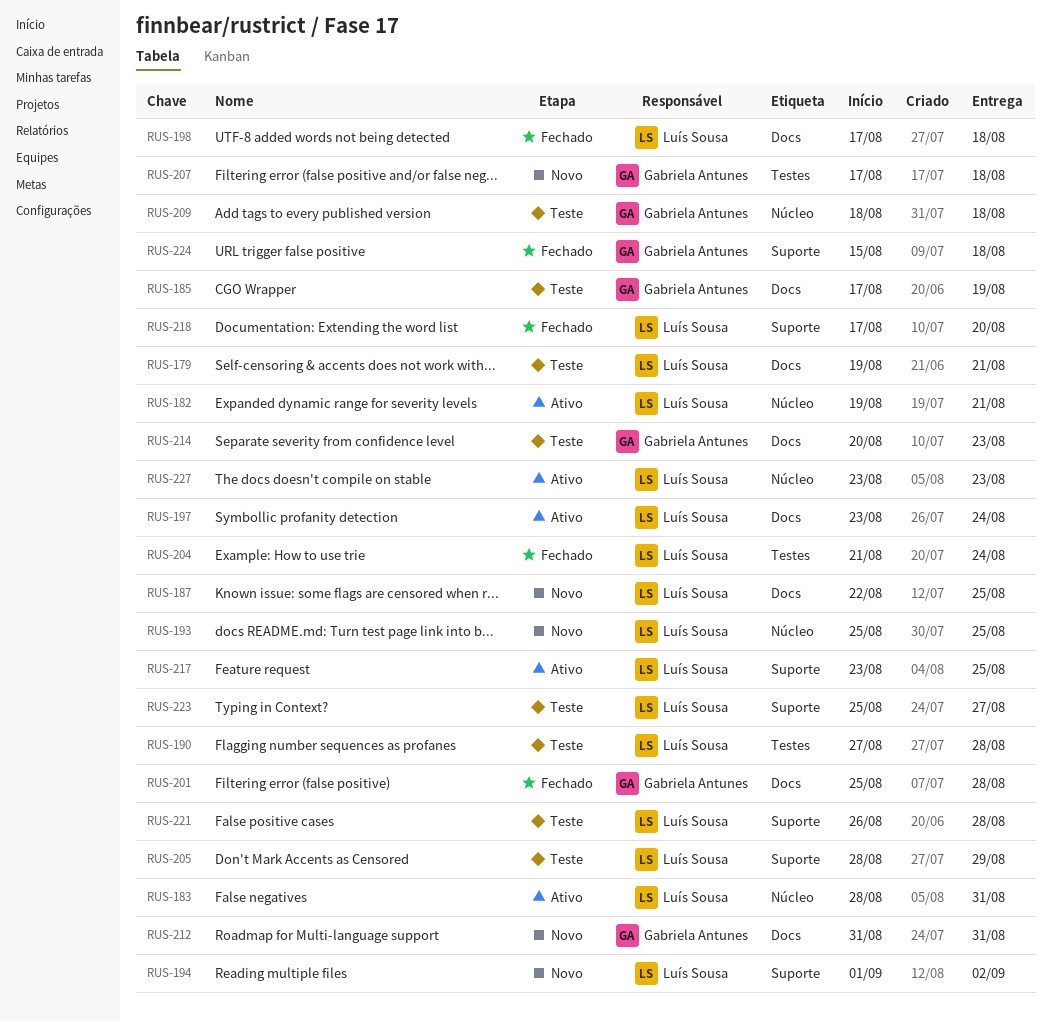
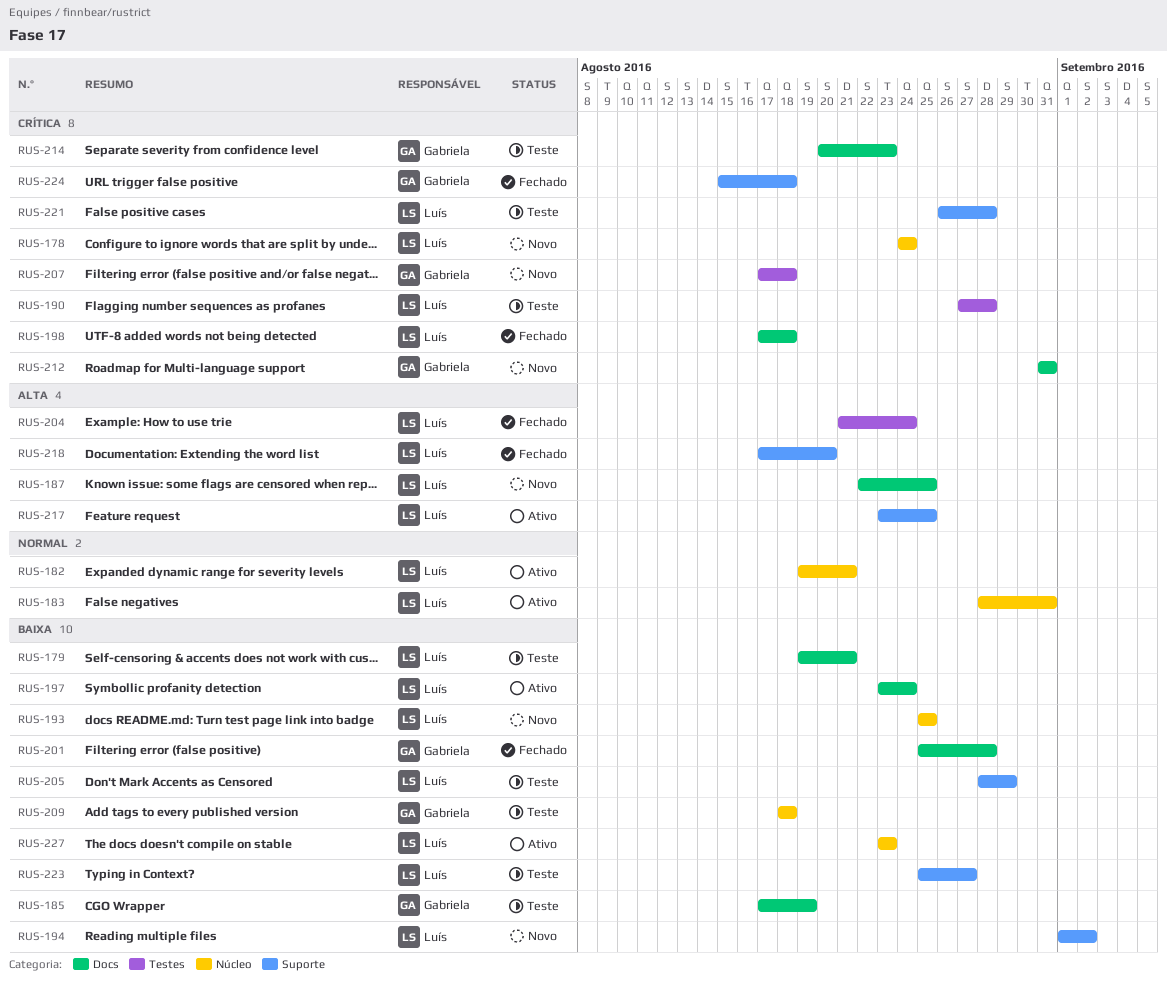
RUS-178: none -> present

